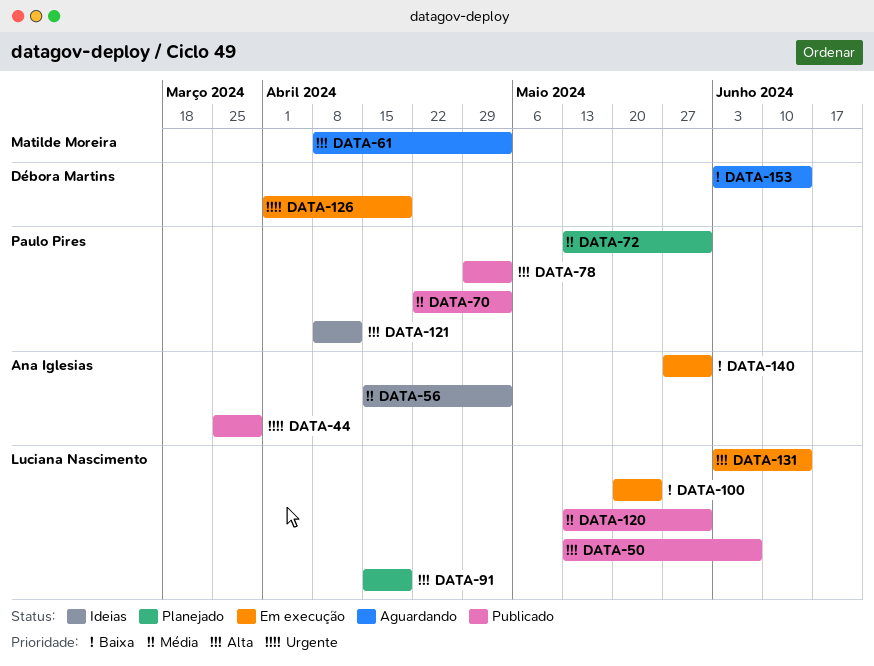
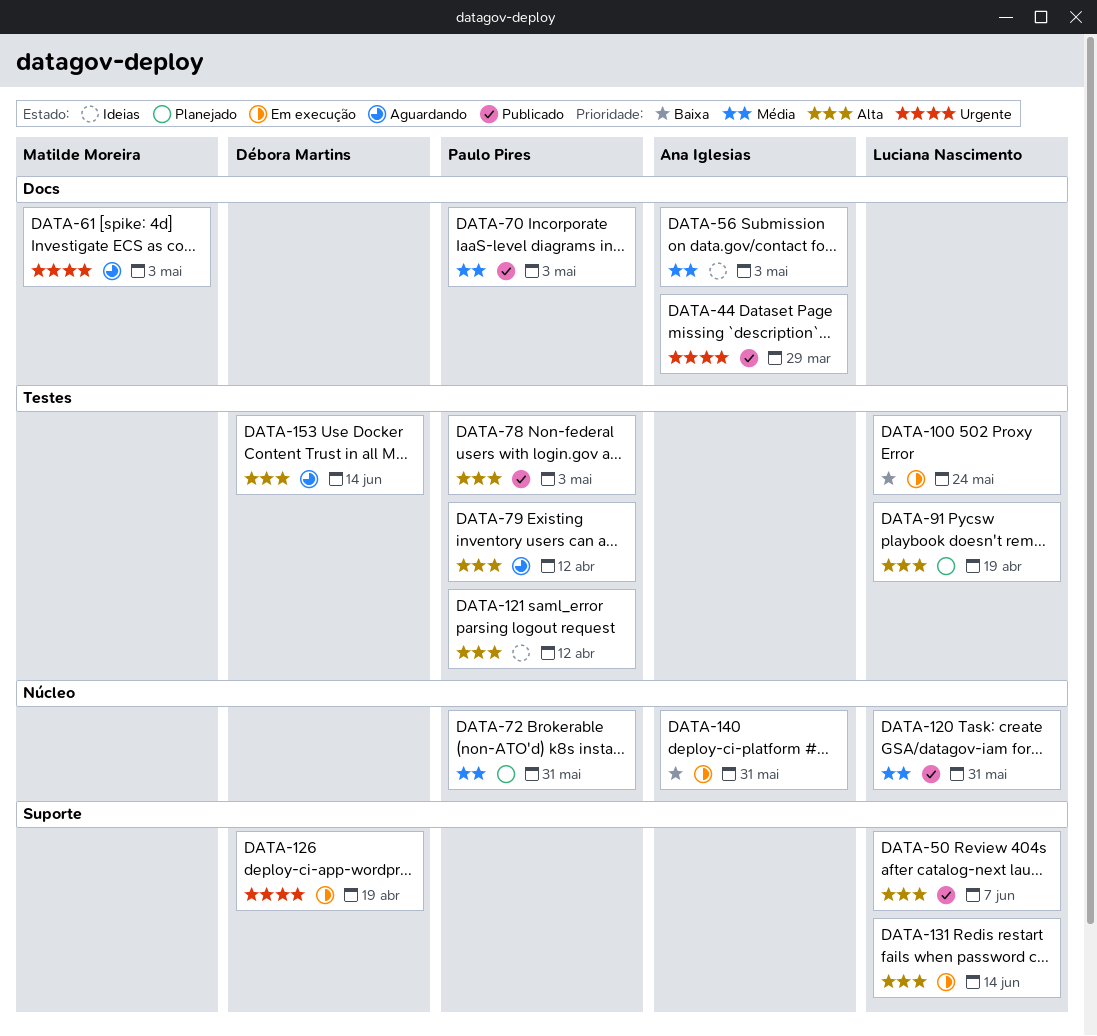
DATA-61, priority: Alta -> Urgente
DATA-79: none -> present
DATA-153, priority: Baixa -> Alta

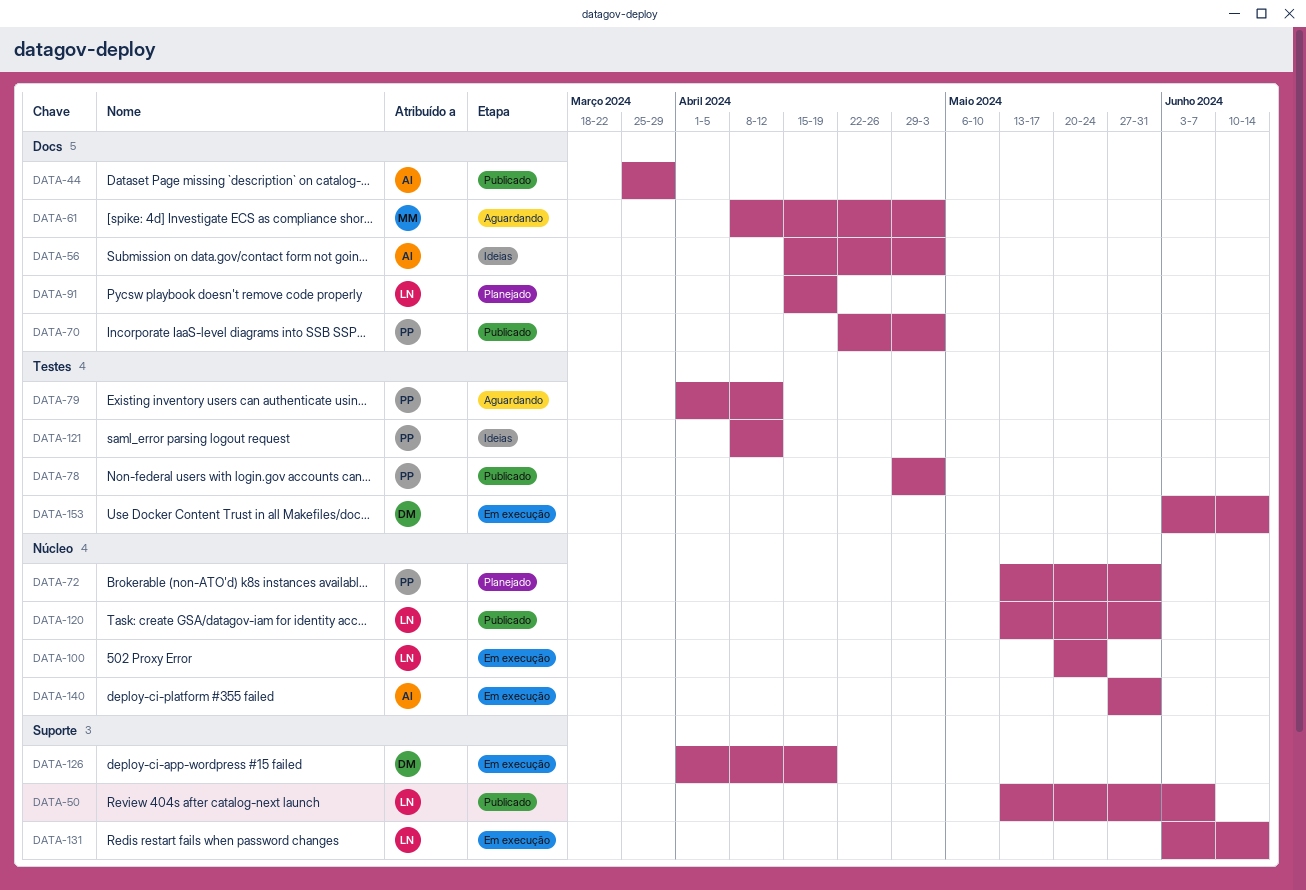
DATA-91, label: Testes -> Docs
DATA-100, label: Testes -> Núcleo
DATA-153, status: Aguardando -> Em execução

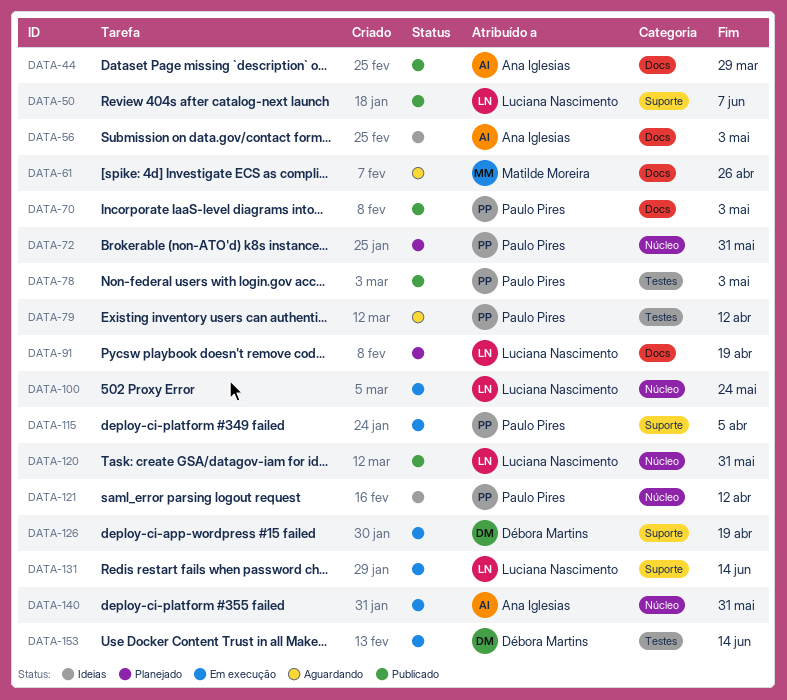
DATA-61, due: May 3 -> Apr 26
DATA-115: none -> present
DATA-121, label: Testes -> Núcleo

